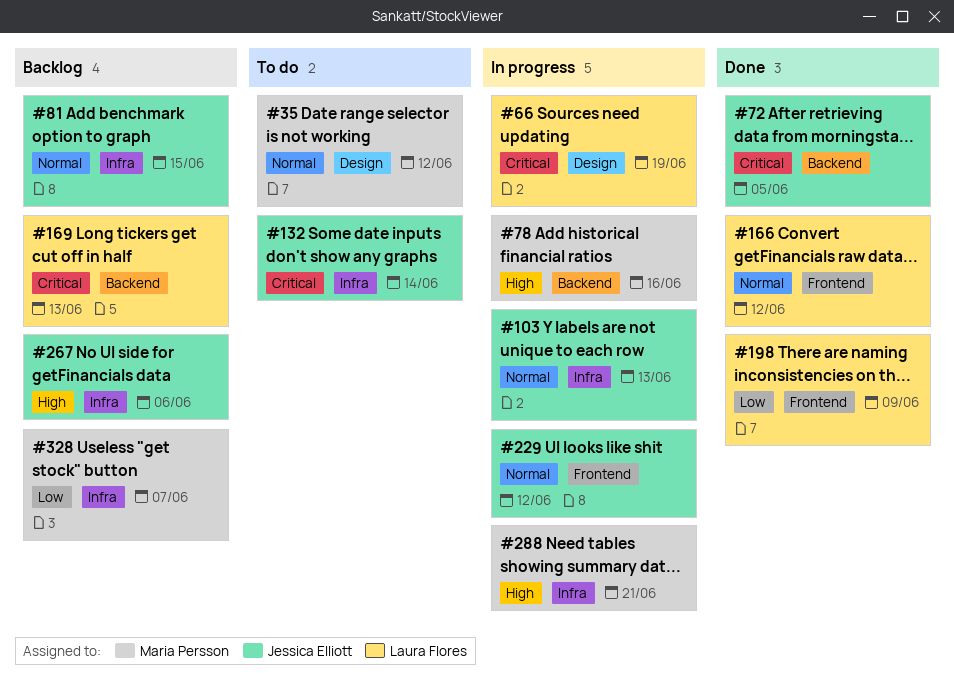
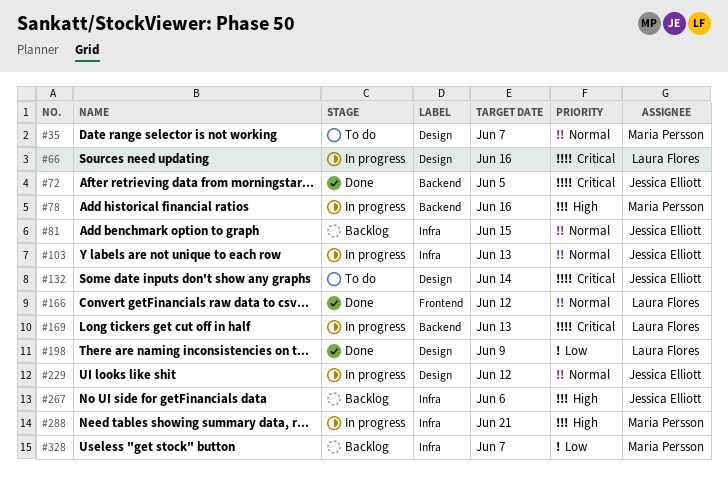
#35, due: Jun 12 -> Jun 7
#66, due: Jun 19 -> Jun 16
#132, label: Infra -> Design
#169, status: Backlog -> In progress
#198, label: Frontend -> Design
#229, label: Frontend -> Design

